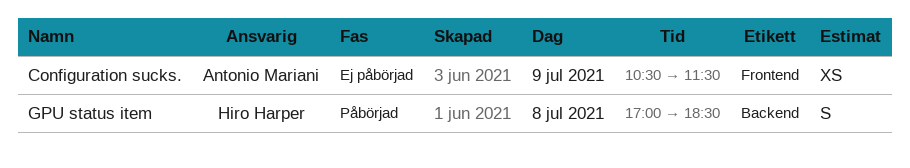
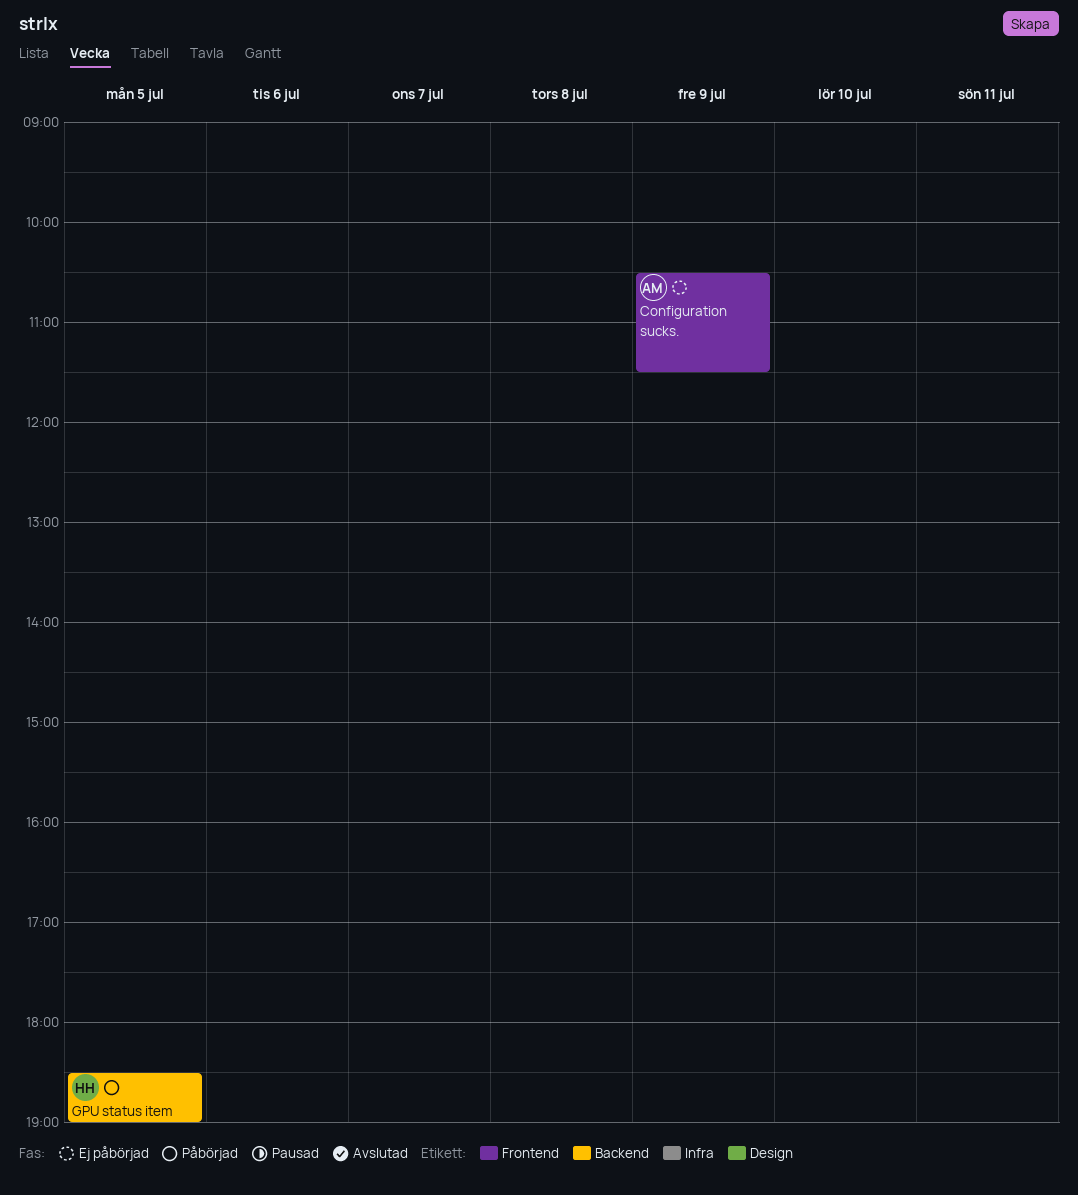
GPU status item, day: Jul 8 -> Jul 5
GPU status item, begins: 17:00 -> 18:30
GPU status item, ends: 18:30 -> 19:00

